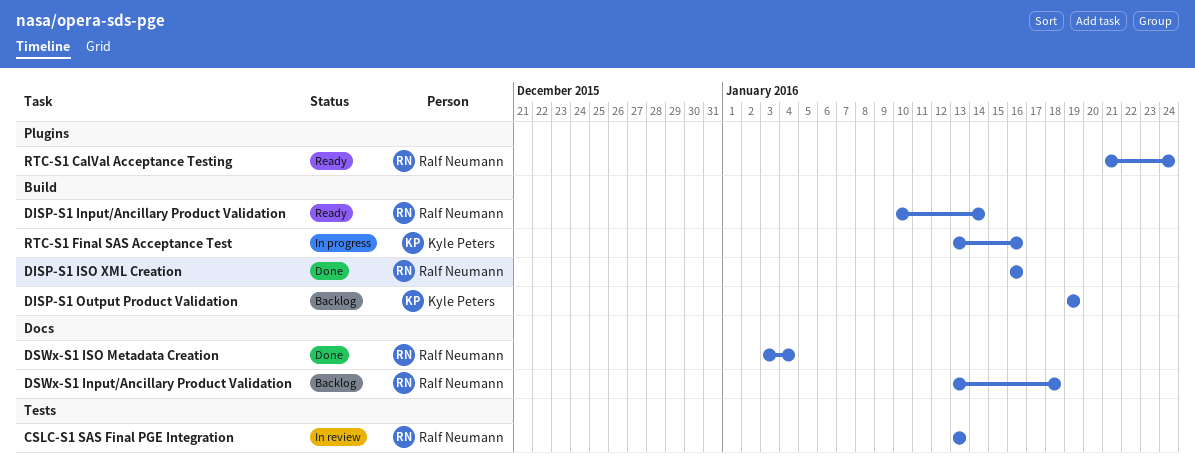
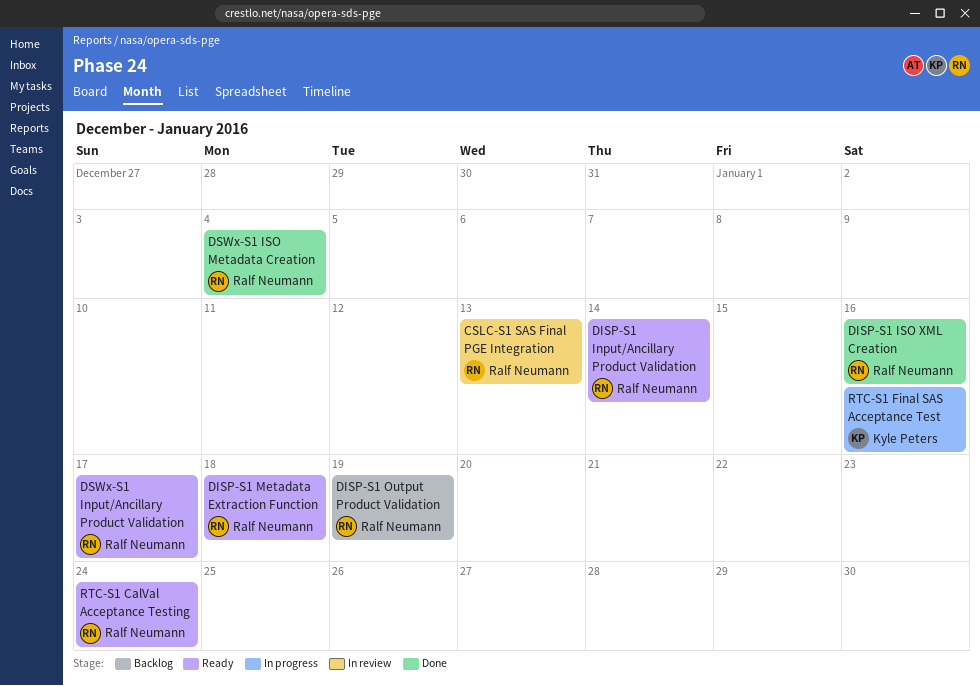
DISP-S1 Metadata Extraction Function: none -> present
DISP-S1 Output Product Validation, owner: Kyle Peters -> Ralf Neumann
DSWx-S1 Input/Ancillary Product Validation, status: Backlog -> Ready
DSWx-S1 Input/Ancillary Product Validation, due: Jan 18 -> Jan 17

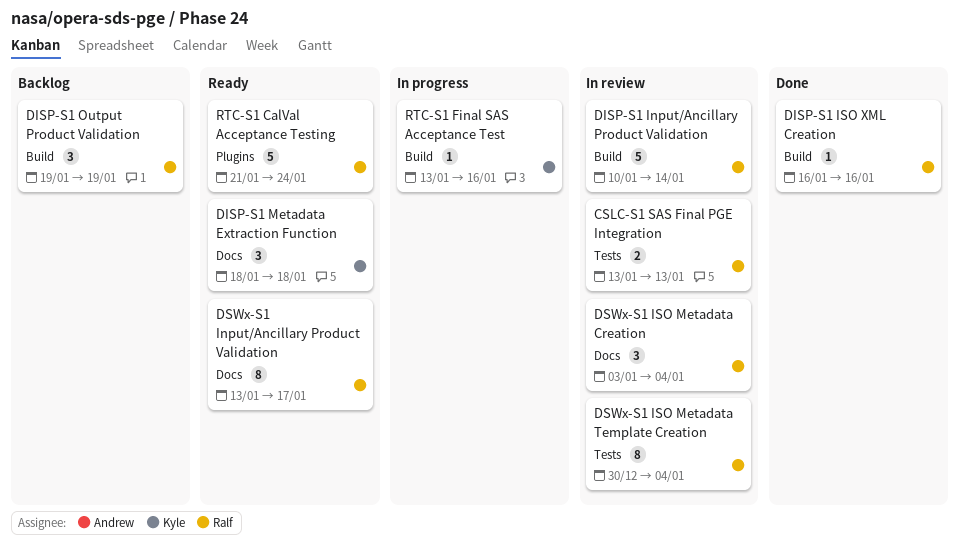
DISP-S1 Input/Ancillary Product Validation, status: Ready -> In review
DISP-S1 Metadata Extraction Function, owner: Ralf Neumann -> Kyle Peters
DSWx-S1 ISO Metadata Creation, status: Done -> In review
DSWx-S1 ISO Metadata Template Creation: none -> present

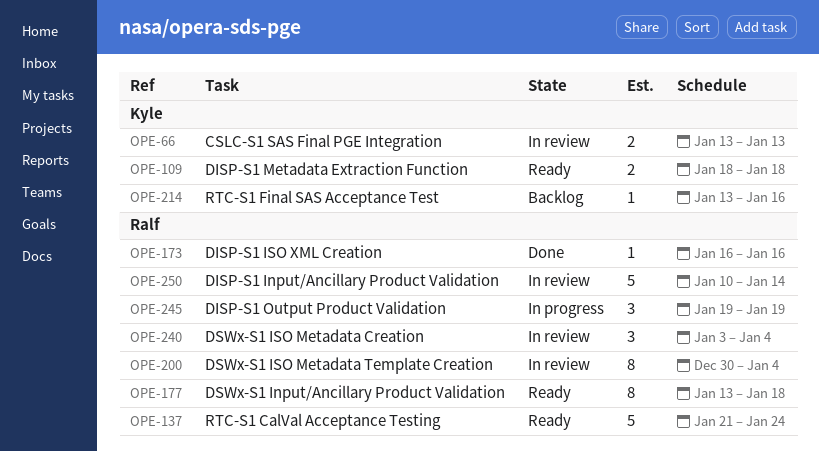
CSLC-S1 SAS Final PGE Integration, owner: Ralf -> Kyle
DISP-S1 Metadata Extraction Function, estimate: 3 -> 2
DISP-S1 Output Product Validation, status: Backlog -> In progress
DSWx-S1 Input/Ancillary Product Validation, due: Jan 17 -> Jan 18
RTC-S1 Final SAS Acceptance Test, status: In progress -> Backlog

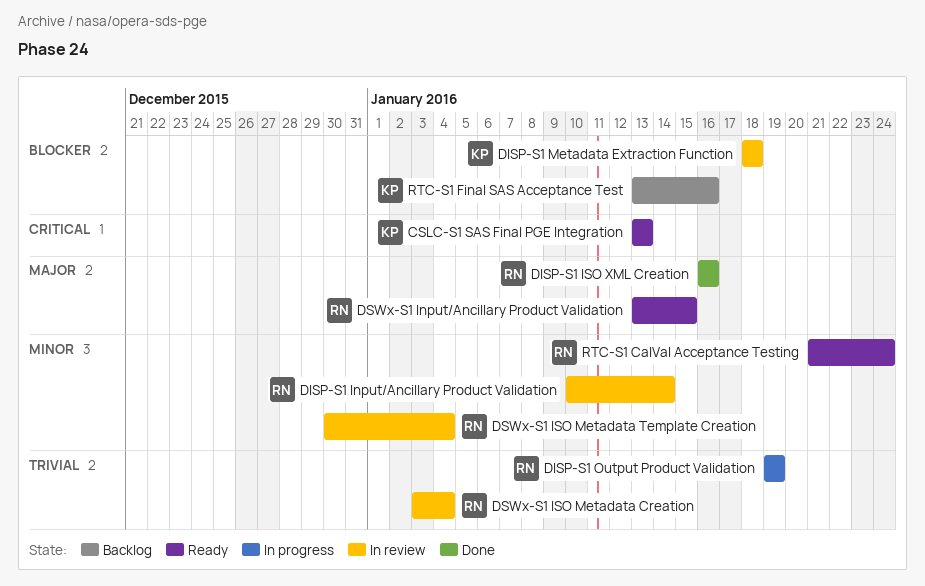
CSLC-S1 SAS Final PGE Integration, status: In review -> Ready
DISP-S1 Metadata Extraction Function, status: Ready -> In review
DSWx-S1 Input/Ancillary Product Validation, due: Jan 18 -> Jan 15

